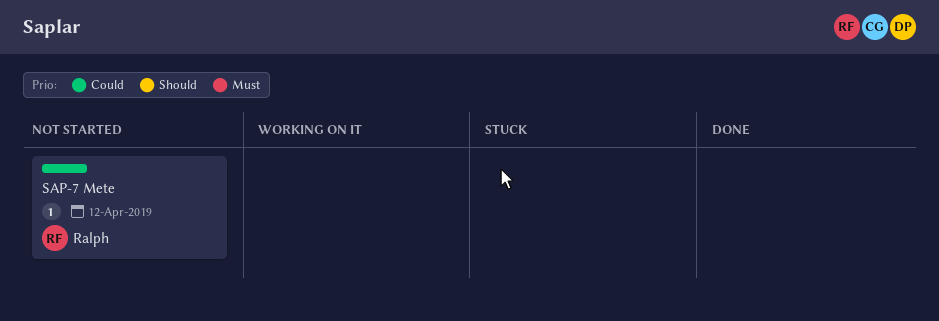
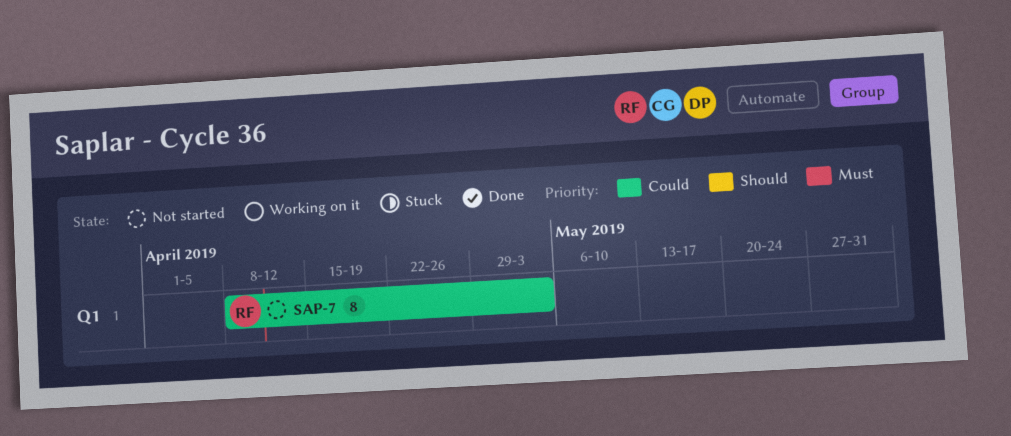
SAP-7, estimate: 1 -> 8
SAP-7, due: Apr 12 -> May 3

